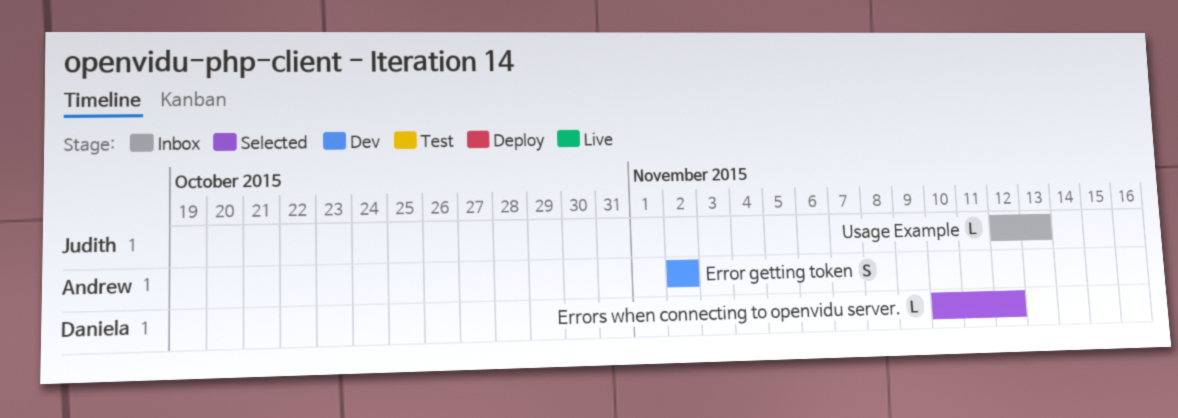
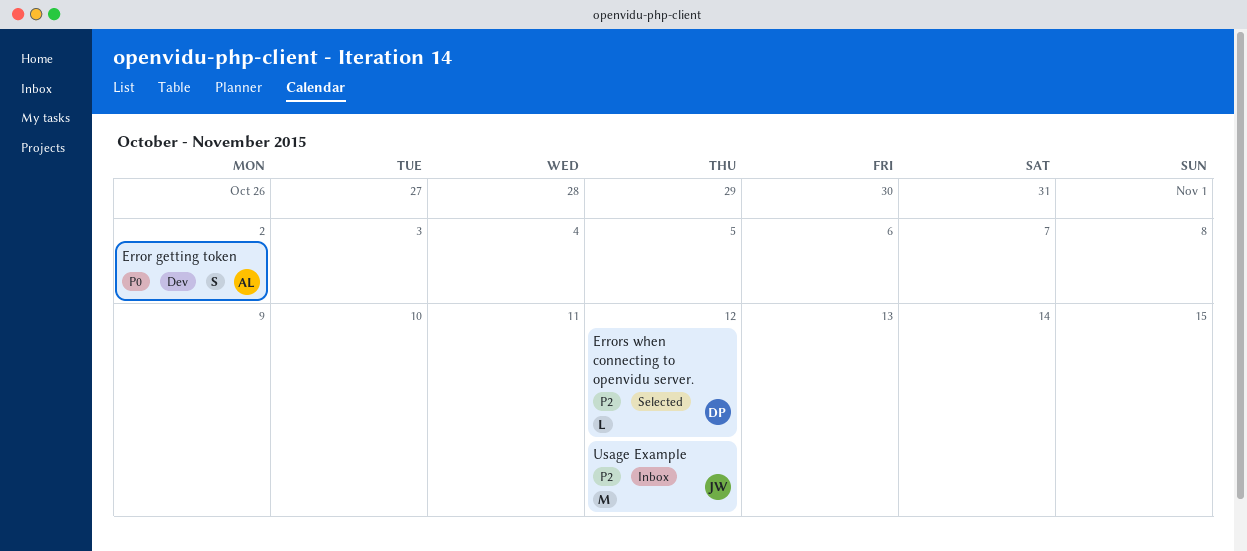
Usage Example, estimate: L -> M
Usage Example, due: Nov 13 -> Nov 12

